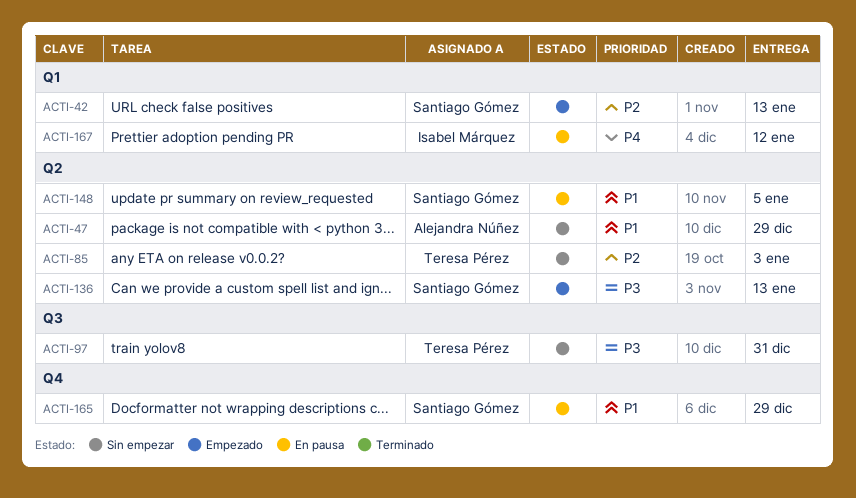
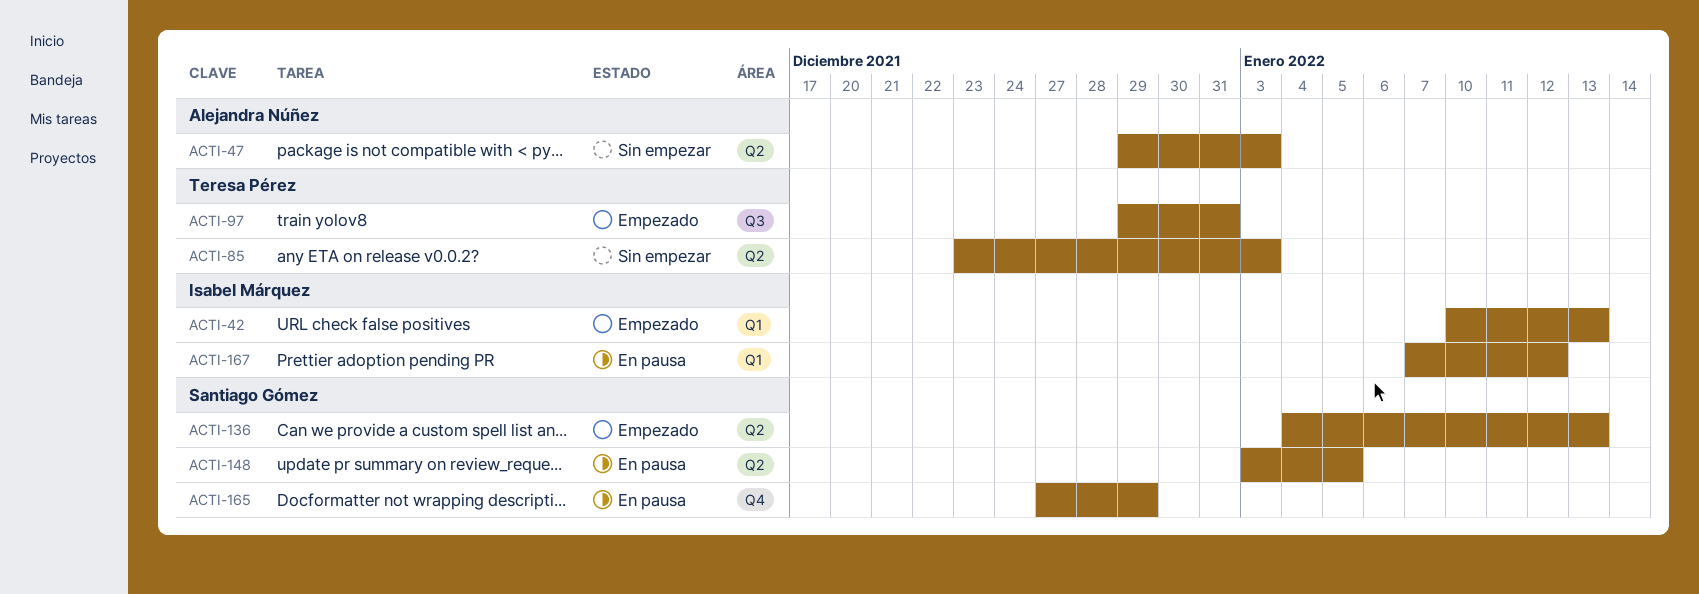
ACTI-42, owner: Santiago Gómez -> Isabel Márquez
ACTI-47, due: Dec 29 -> Jan 3
ACTI-97, status: Sin empezar -> Empezado

